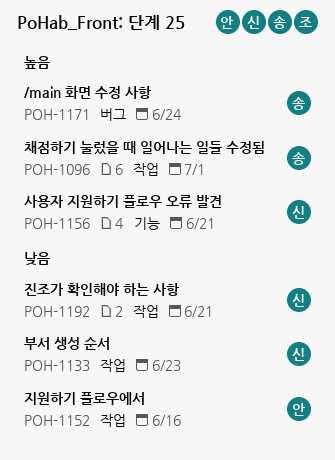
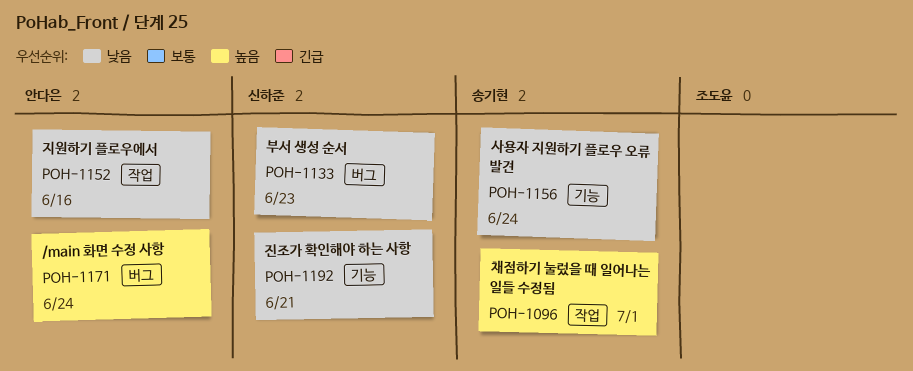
POH-1133, label: 작업 -> 버그
POH-1156, owner: 신하준 -> 송기현
POH-1156, priority: 높음 -> 낮음
POH-1156, due: Jun 21 -> Jun 24
POH-1171, owner: 송기현 -> 안다은
POH-1192, label: 작업 -> 기능

